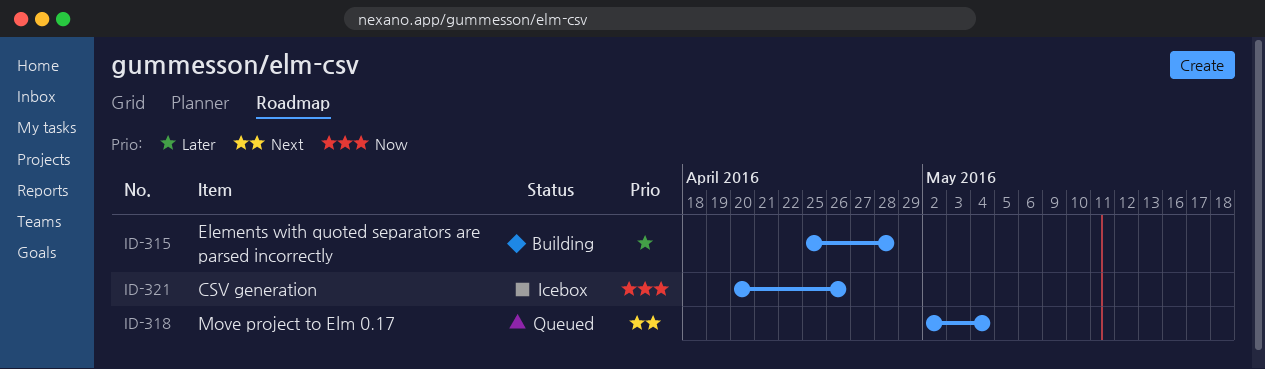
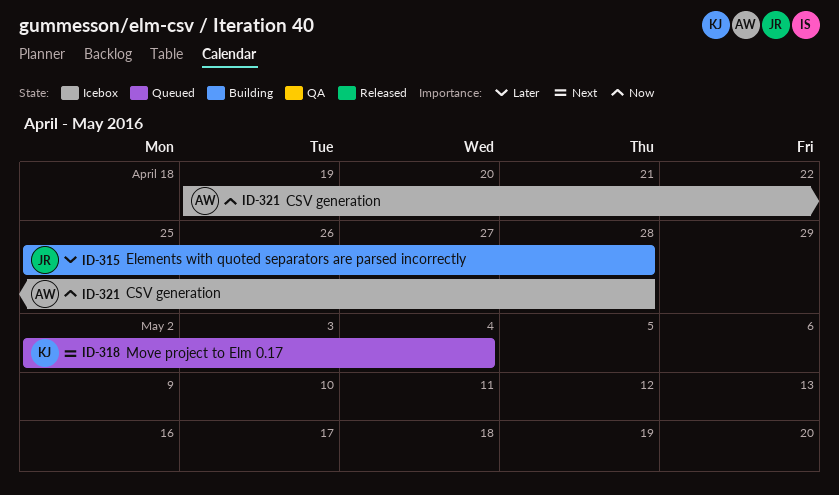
ID-321, start: Apr 20 -> Apr 19
ID-321, due: Apr 26 -> Apr 28

